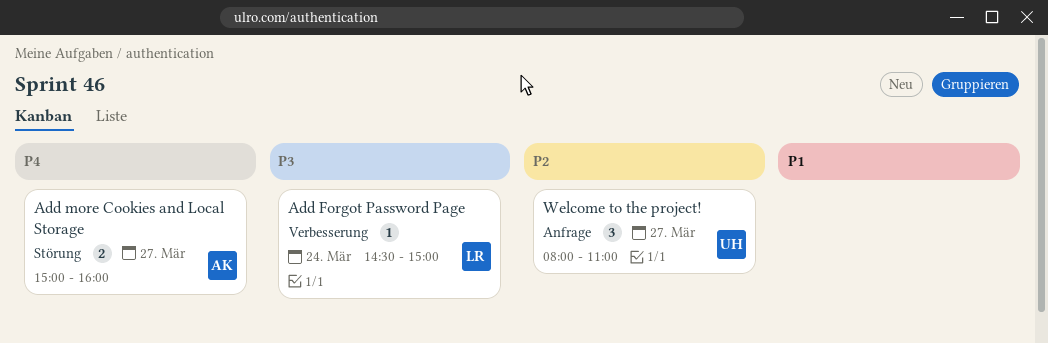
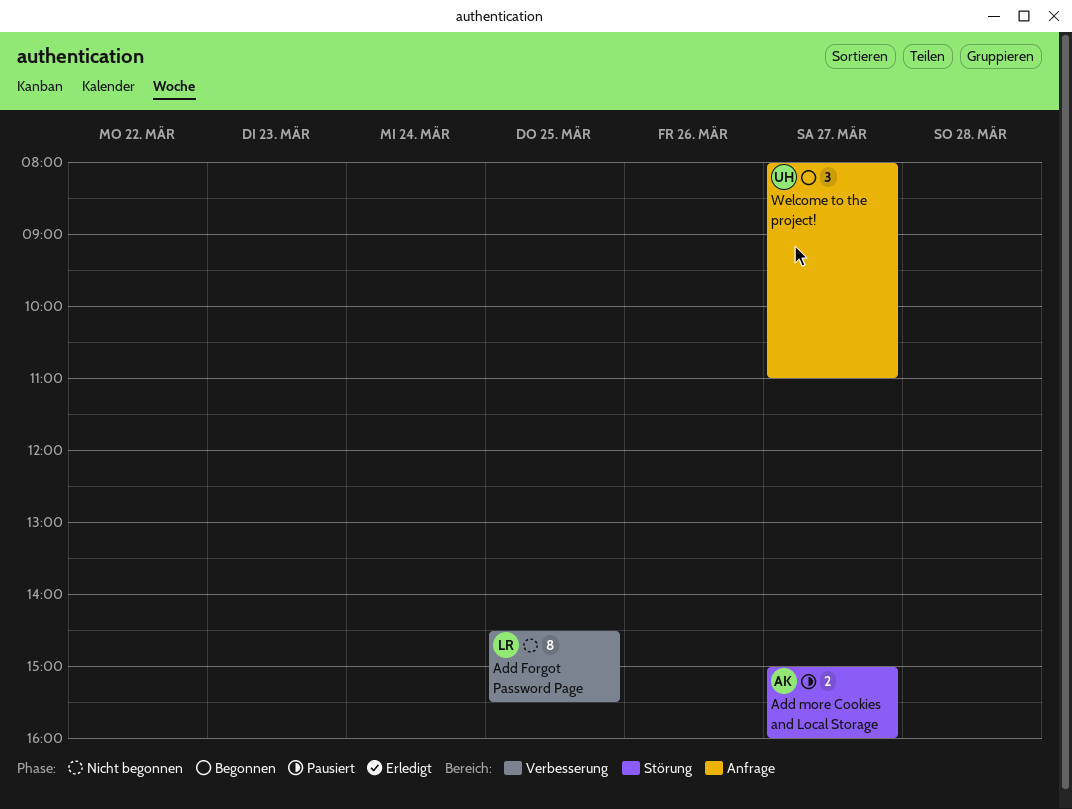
Add Forgot Password Page, estimate: 1 -> 8
Add Forgot Password Page, day: Mar 24 -> Mar 25
Add Forgot Password Page, ends: 15:00 -> 15:30

